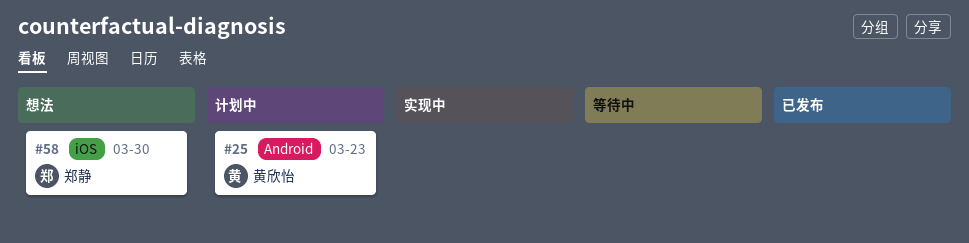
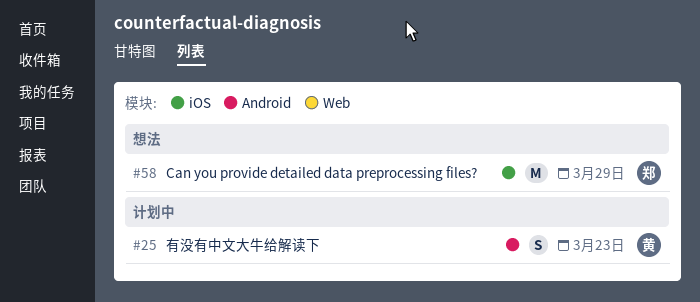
#58, due: Mar 30 -> Mar 29

